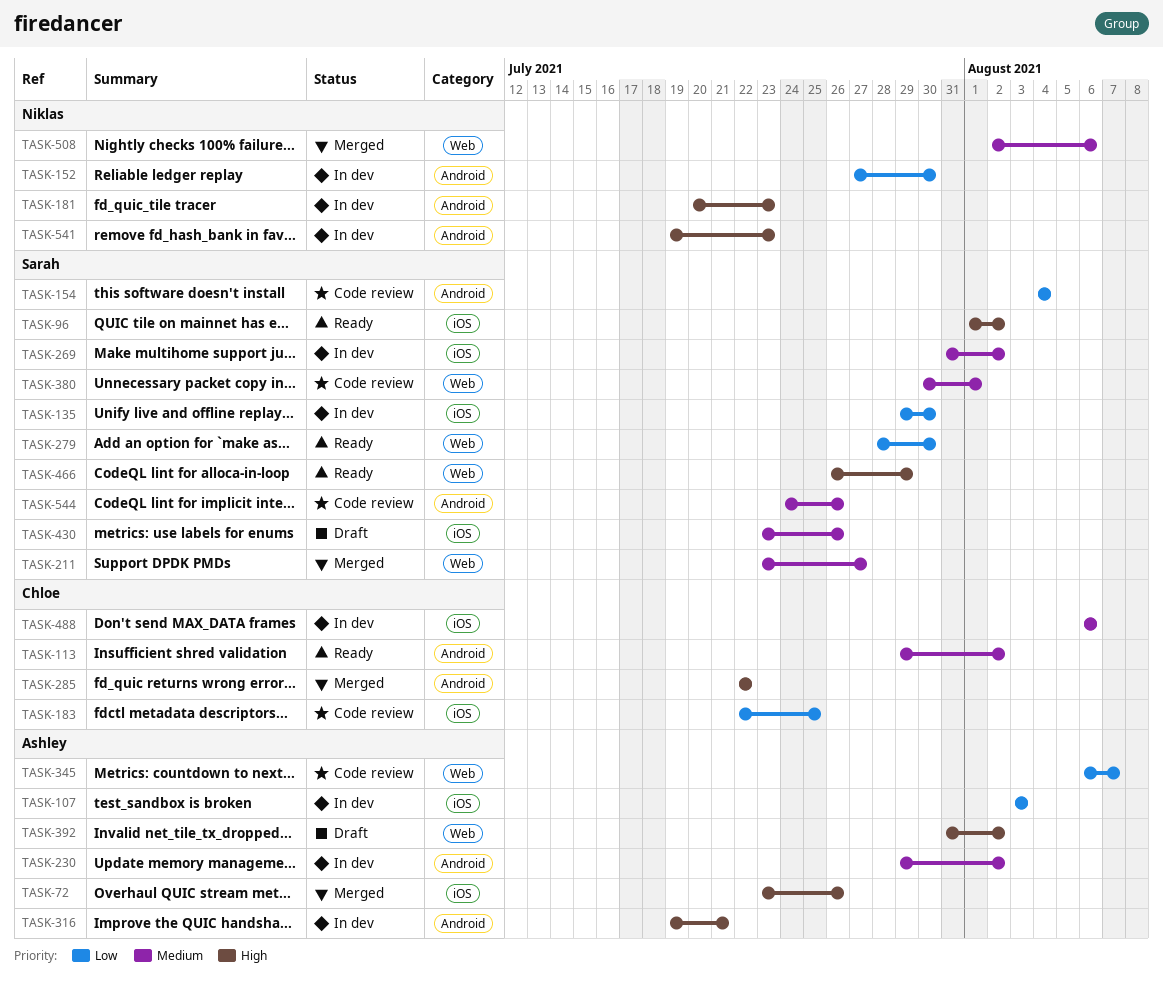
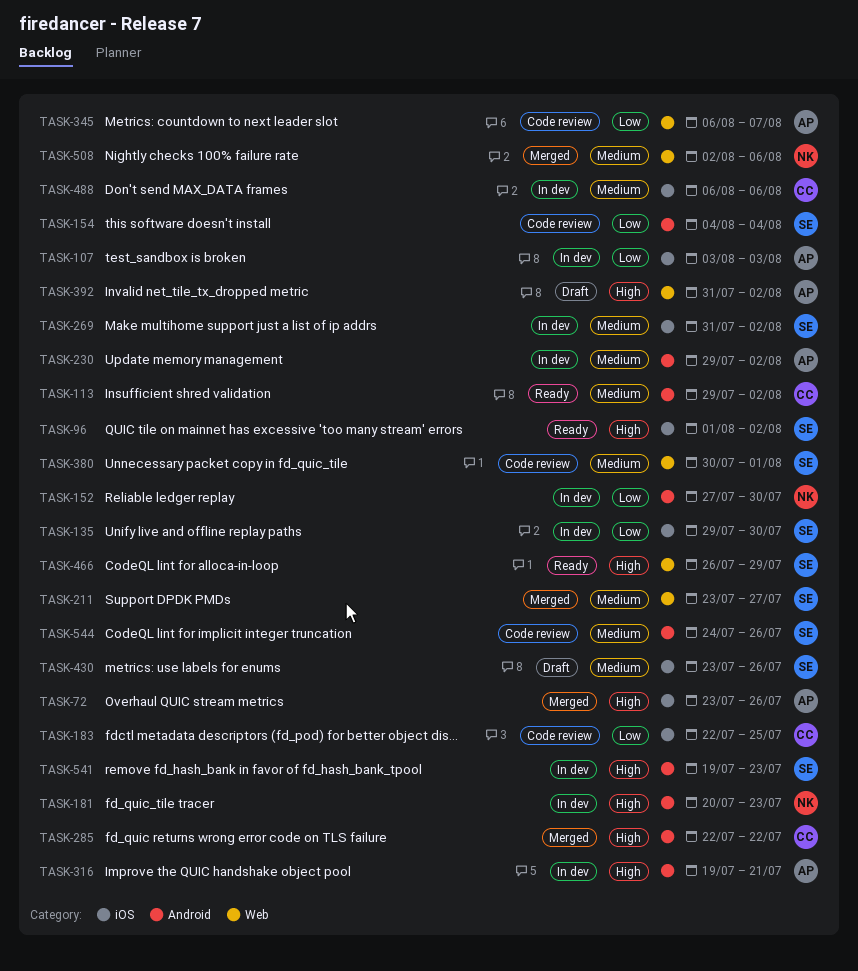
TASK-279: present -> none
TASK-541, owner: Niklas -> Sarah

